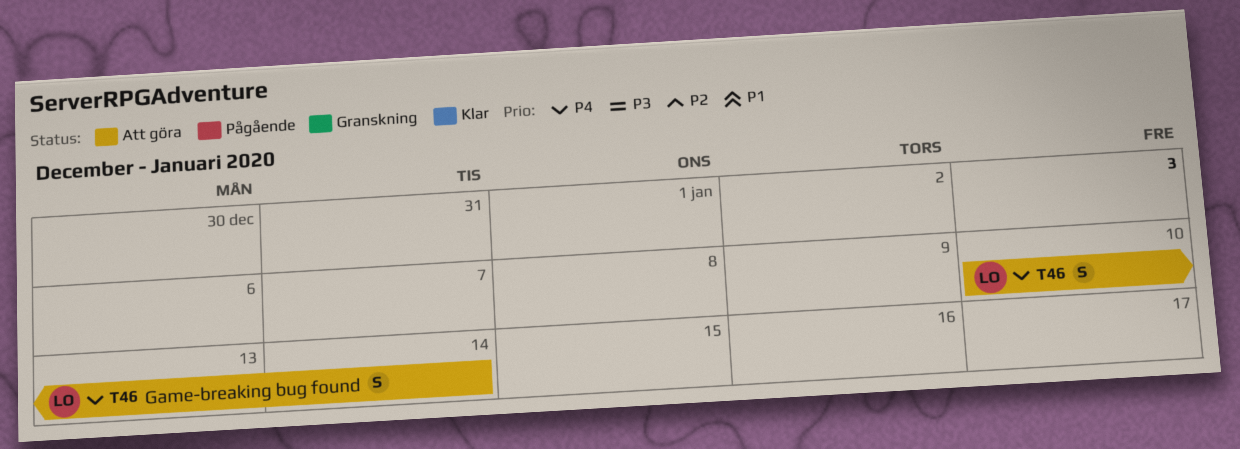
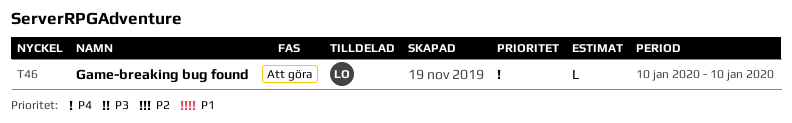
T46, estimate: S -> L
T46, due: Jan 14 -> Jan 10

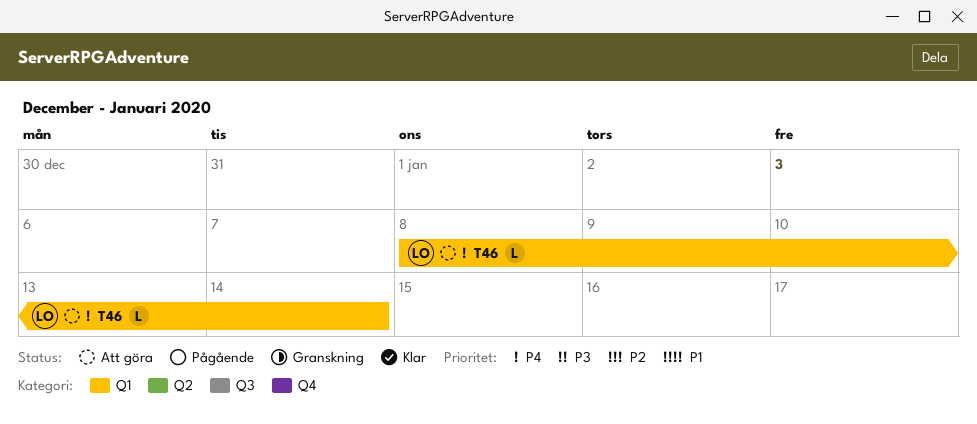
T46, start: Jan 10 -> Jan 8
T46, due: Jan 10 -> Jan 14

